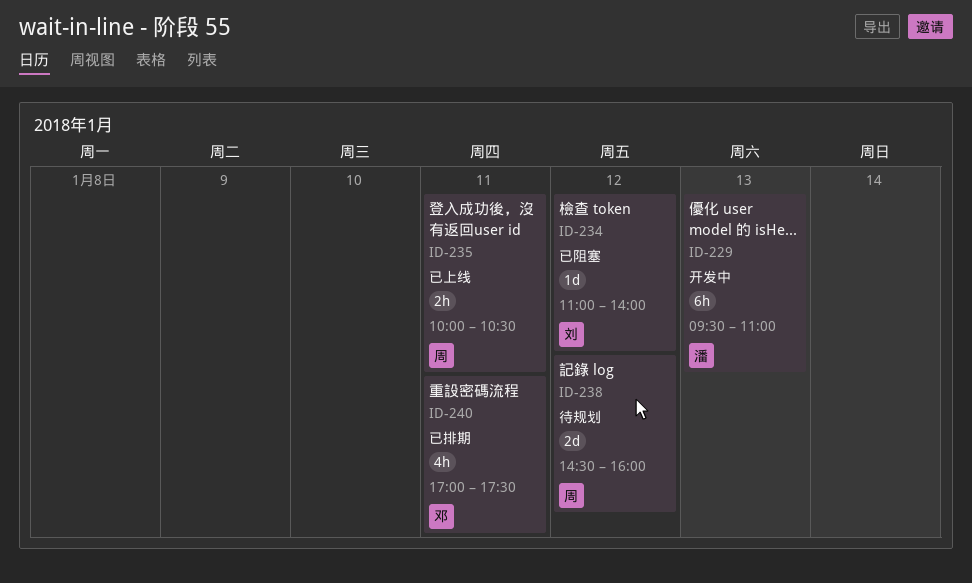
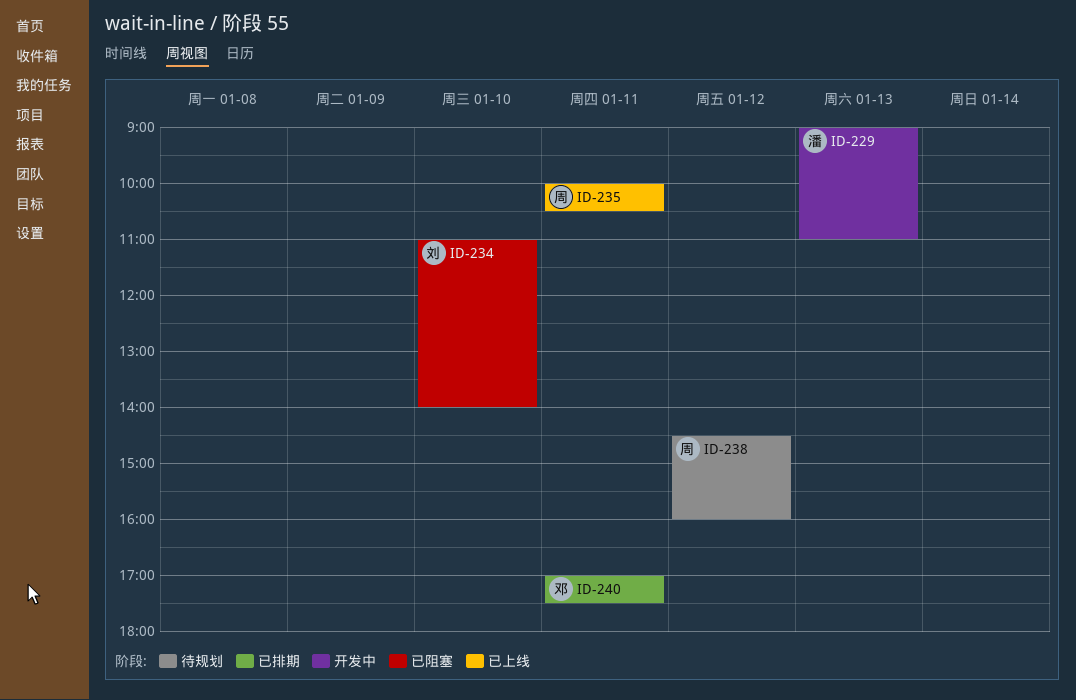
ID-229, begins: 09:30 -> 09:00
ID-234, day: Jan 12 -> Jan 10

